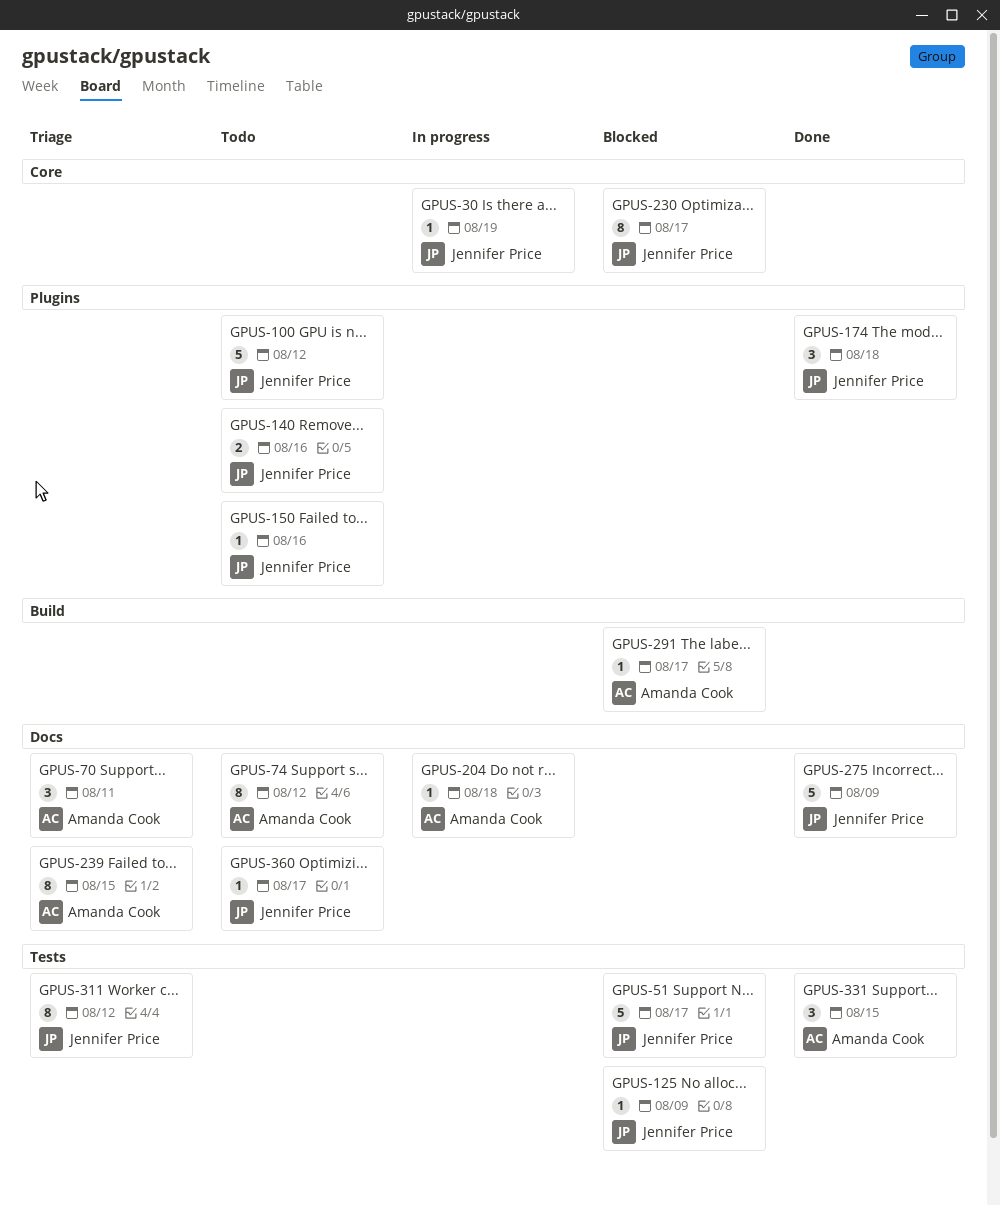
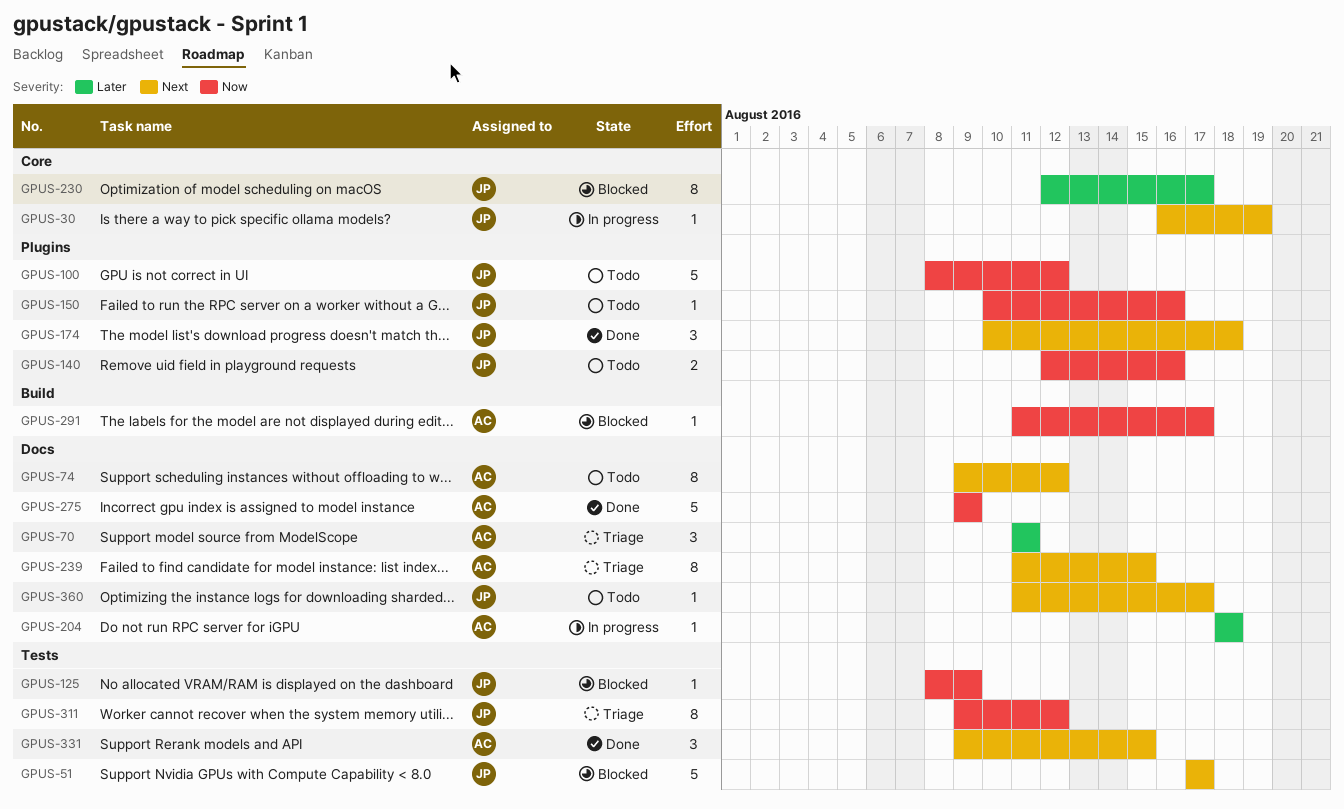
GPUS-275, owner: Jennifer Price -> Amanda Cook

